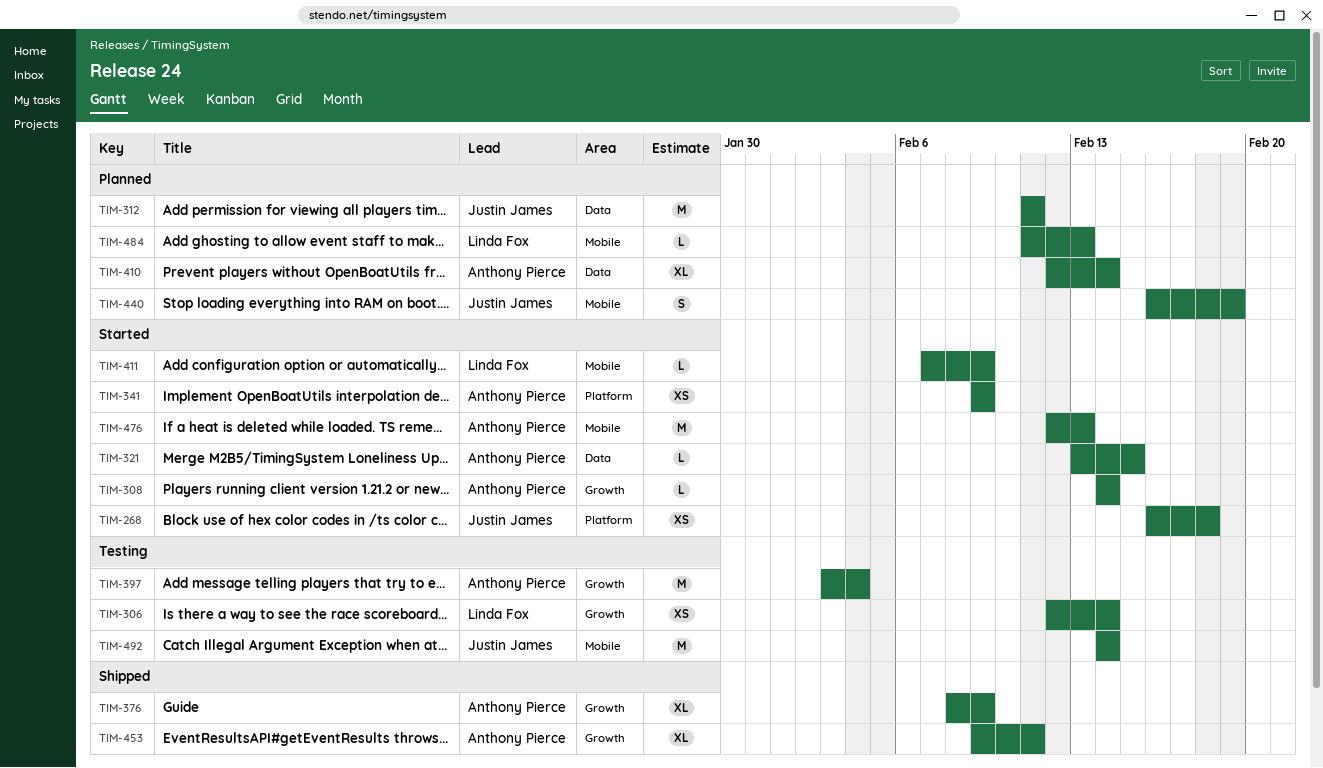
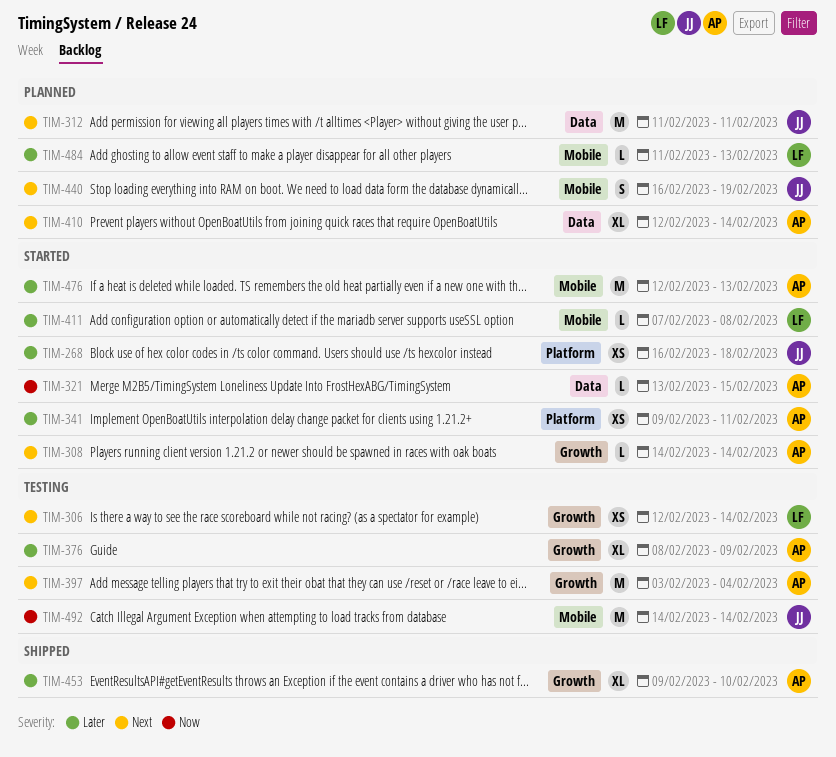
TIM-341, due: Feb 9 -> Feb 11
TIM-376, status: Shipped -> Testing
TIM-411, due: Feb 9 -> Feb 8
TIM-453, due: Feb 11 -> Feb 10

